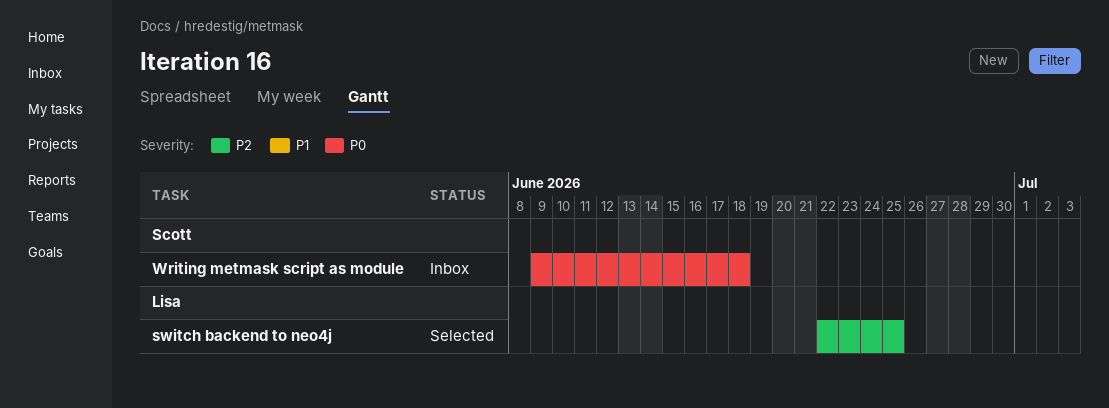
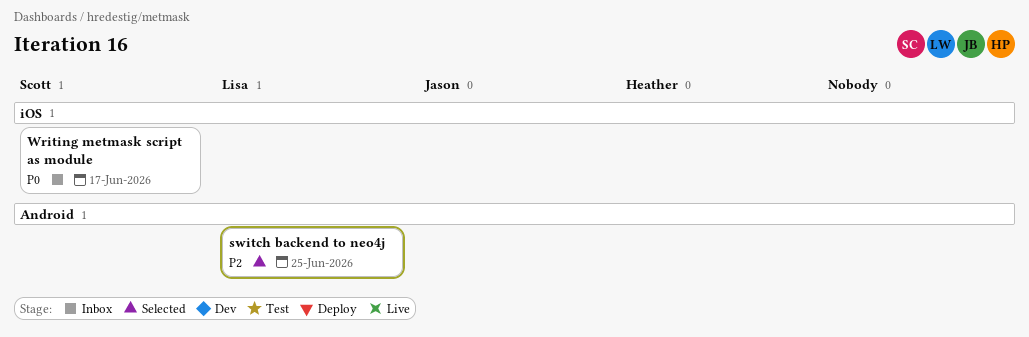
Writing metmask script as module, due: Jun 18 -> Jun 17

